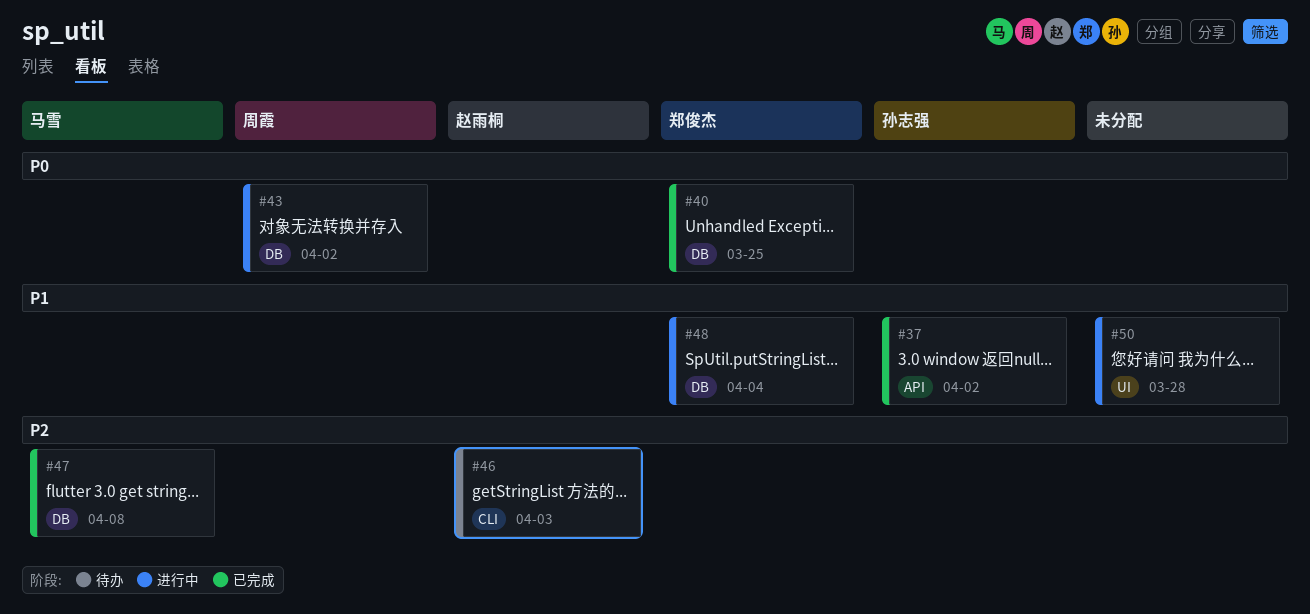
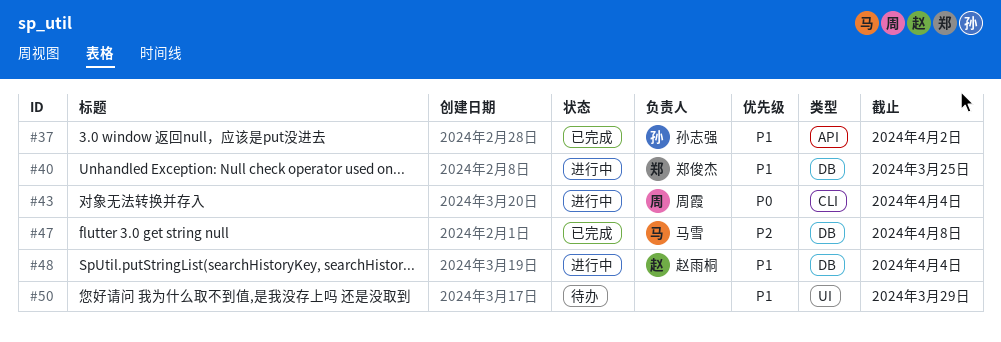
#40, status: 已完成 -> 进行中
#40, priority: P0 -> P1
#43, label: DB -> CLI
#43, due: Apr 2 -> Apr 4
#46: present -> none
#48, owner: 郑俊杰 -> 赵雨桐
#50, status: 进行中 -> 待办
#50, due: Mar 28 -> Mar 29

